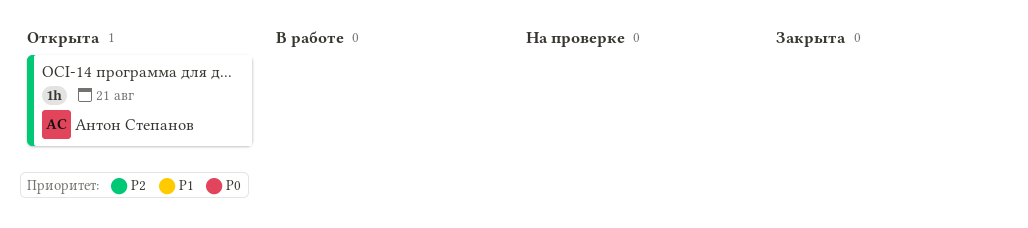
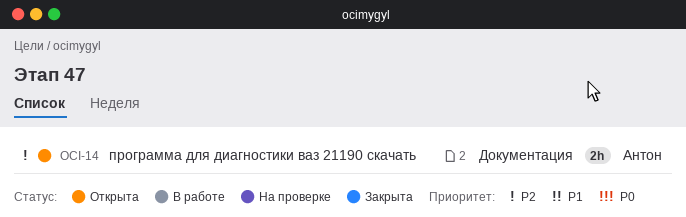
OCI-14, estimate: 1h -> 2h

